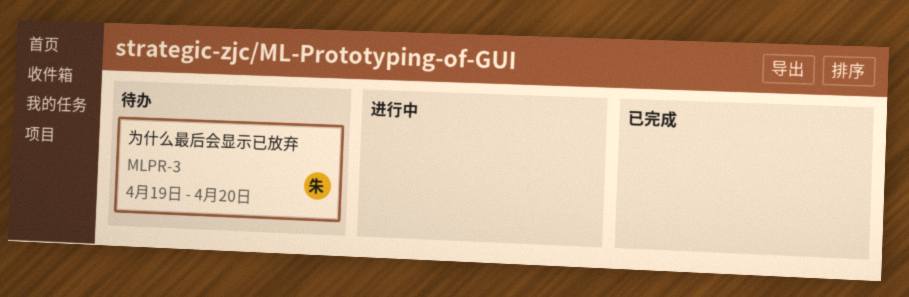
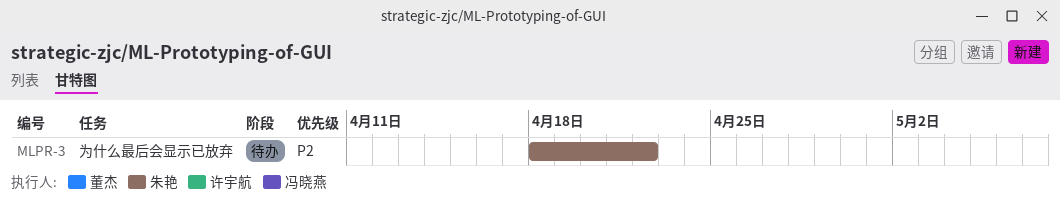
MLPR-3, start: Apr 19 -> Apr 18
MLPR-3, due: Apr 20 -> Apr 22

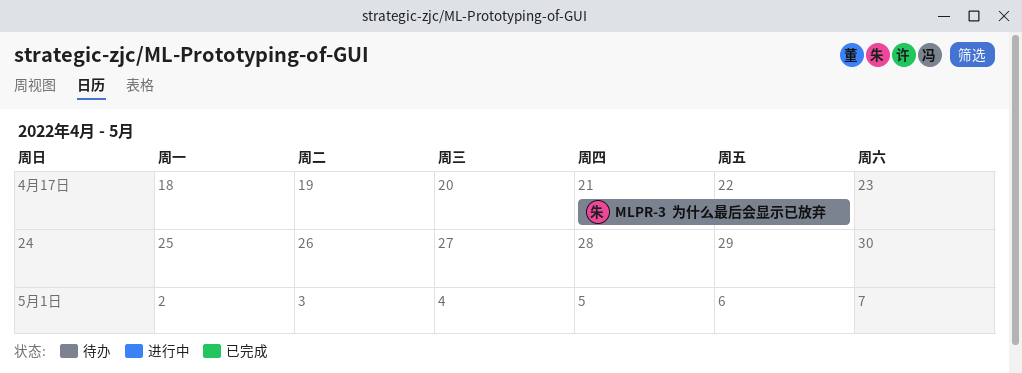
MLPR-3, start: Apr 18 -> Apr 21

